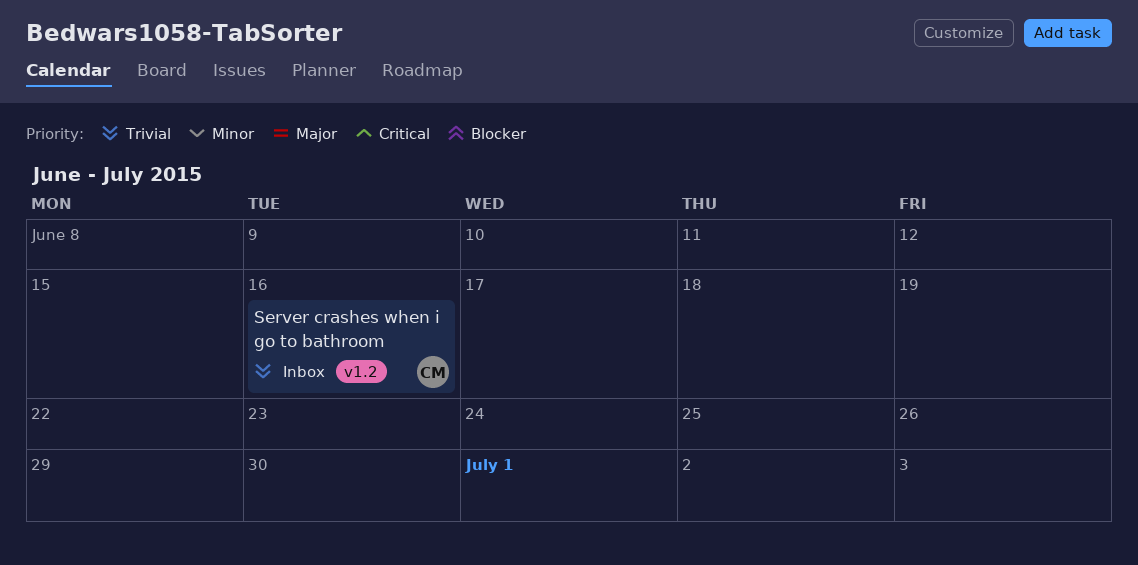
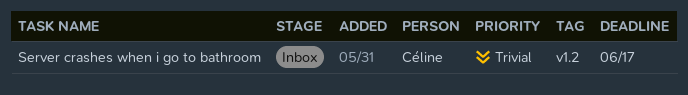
Server crashes when i go to bathroom, due: Jun 16 -> Jun 17

